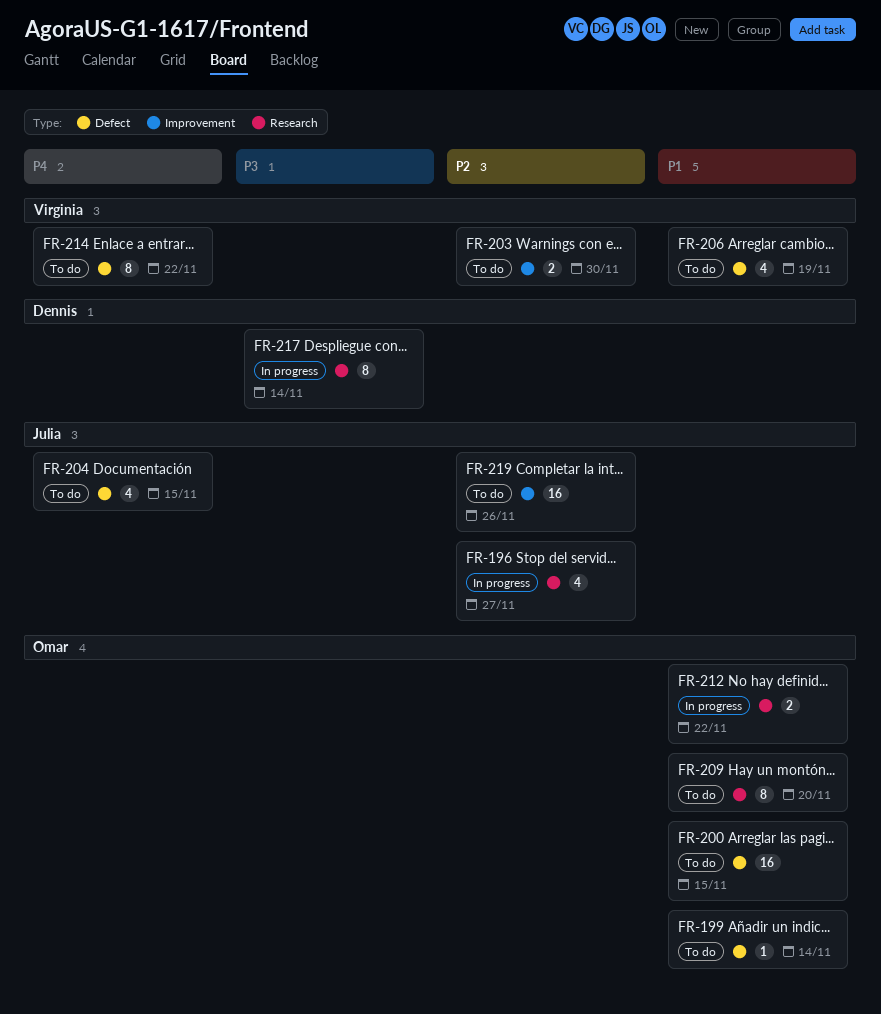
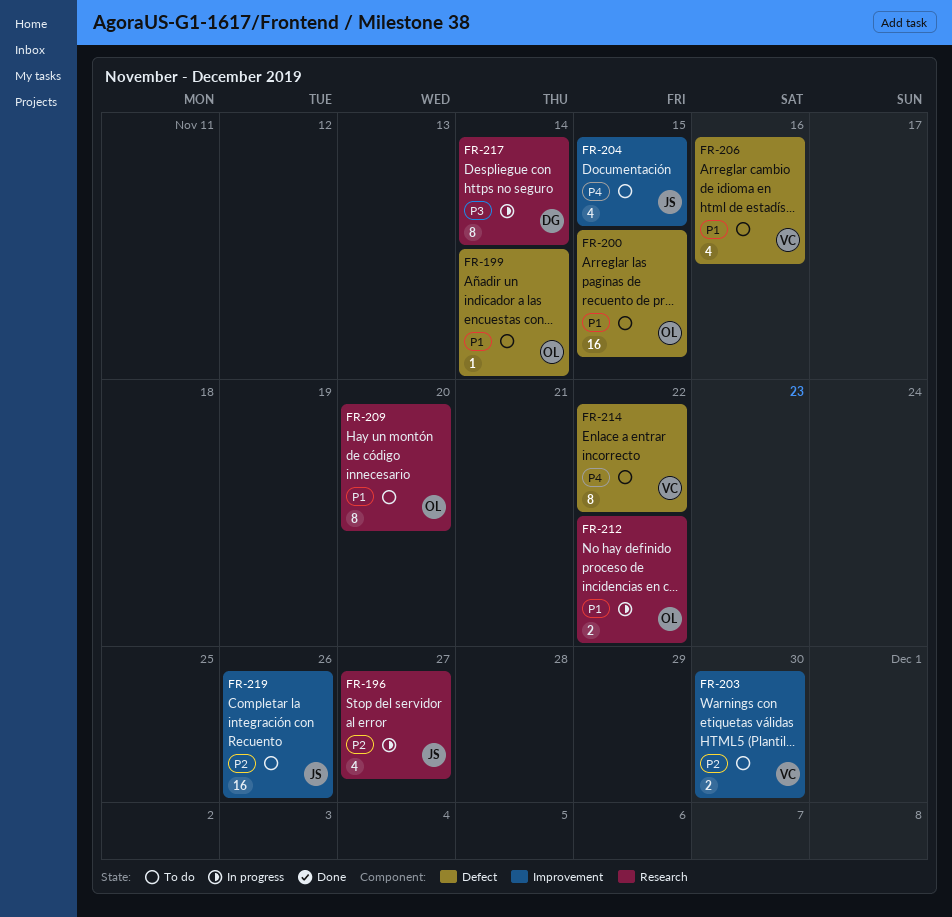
FR-204, label: Defect -> Improvement
FR-206, due: Nov 19 -> Nov 16

